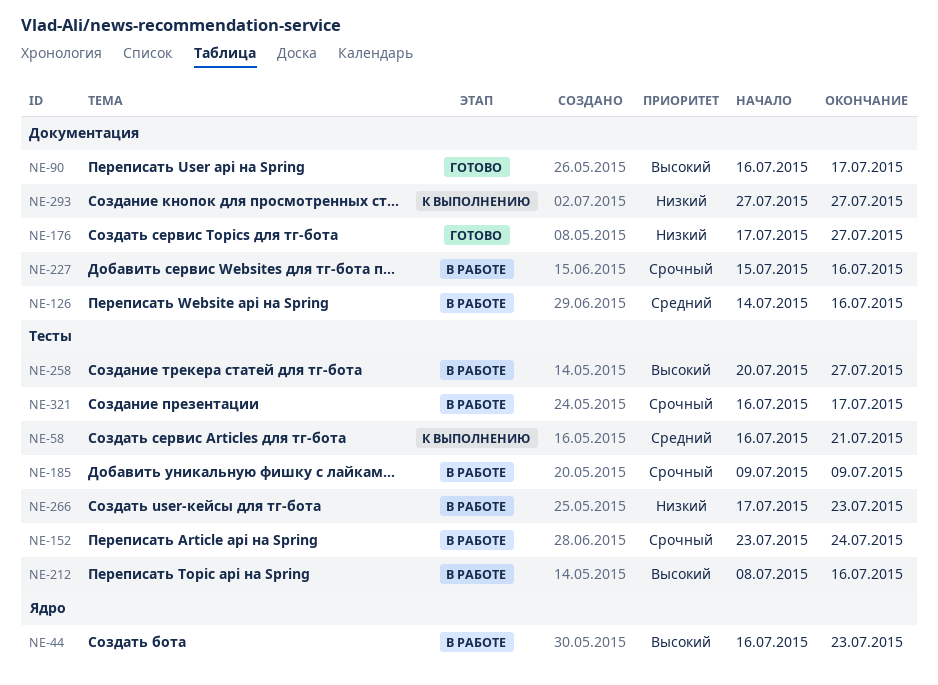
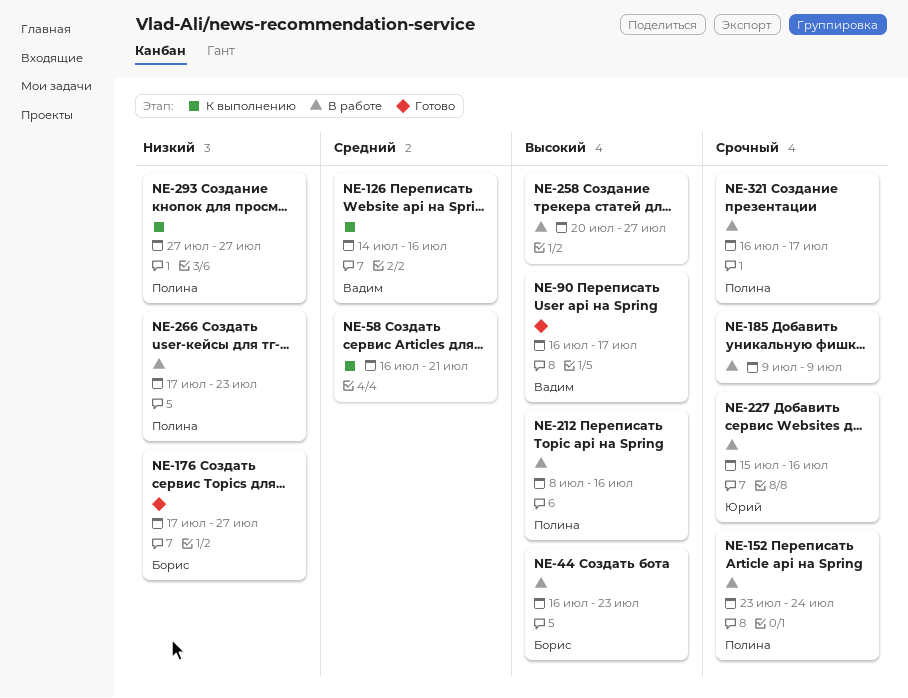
NE-126, status: В работе -> К выполнению

